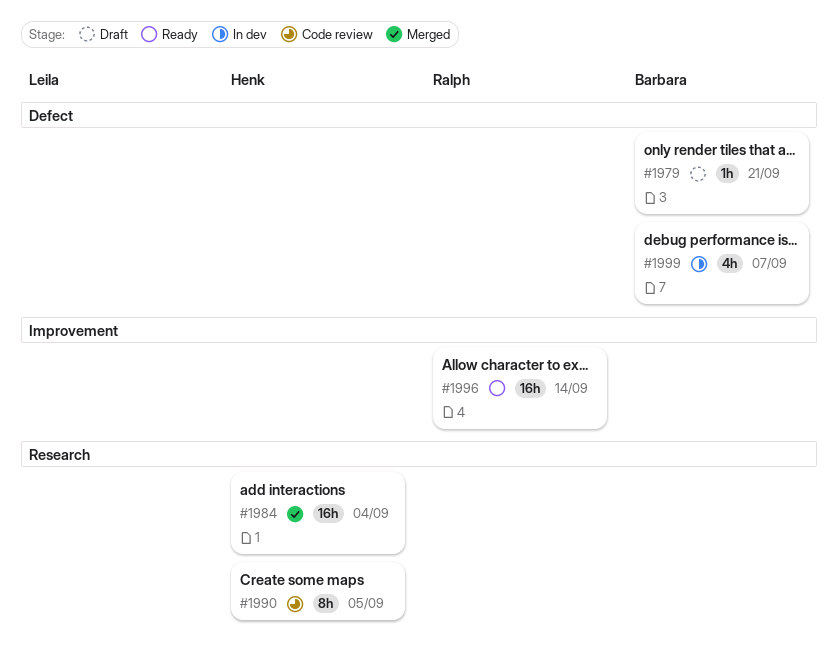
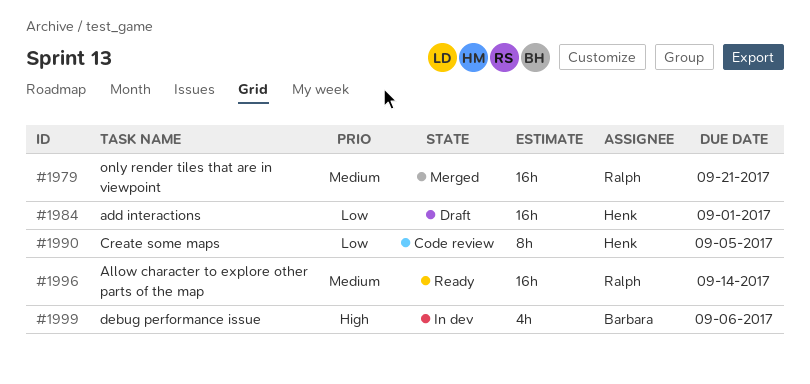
#1979, status: Draft -> Merged
#1979, owner: Barbara -> Ralph
#1979, estimate: 1h -> 16h
#1984, status: Merged -> Draft
#1984, due: Sep 4 -> Sep 1
#1999, due: Sep 7 -> Sep 6

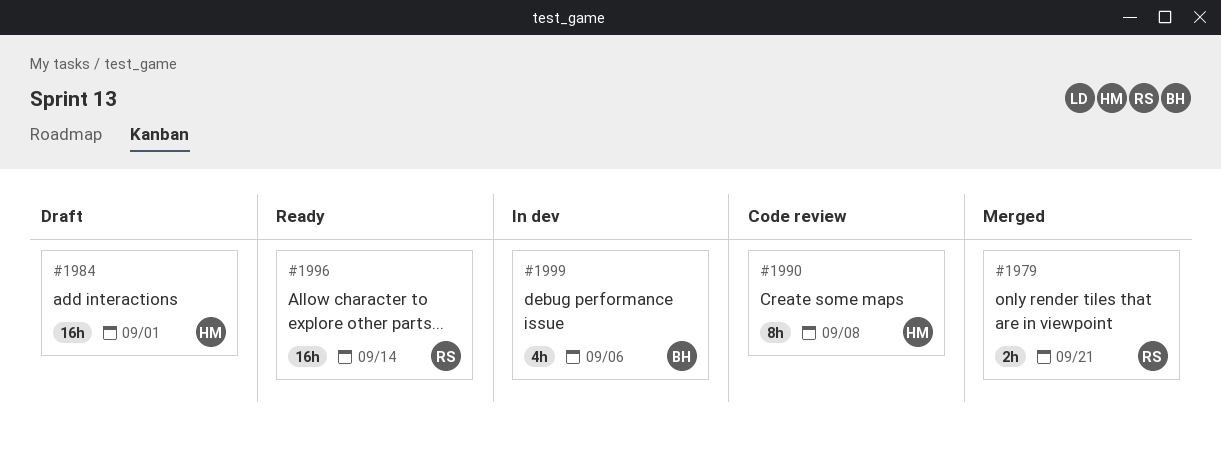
#1979, estimate: 16h -> 2h
#1990, due: Sep 5 -> Sep 8

